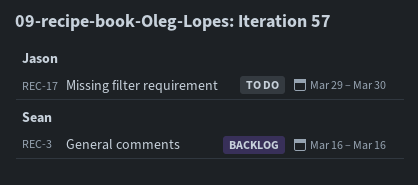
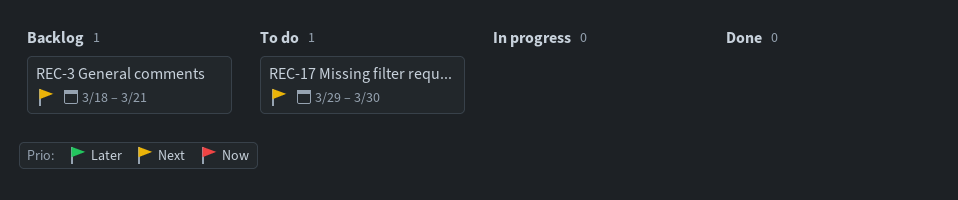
REC-3, start: Mar 16 -> Mar 18
REC-3, due: Mar 16 -> Mar 21

